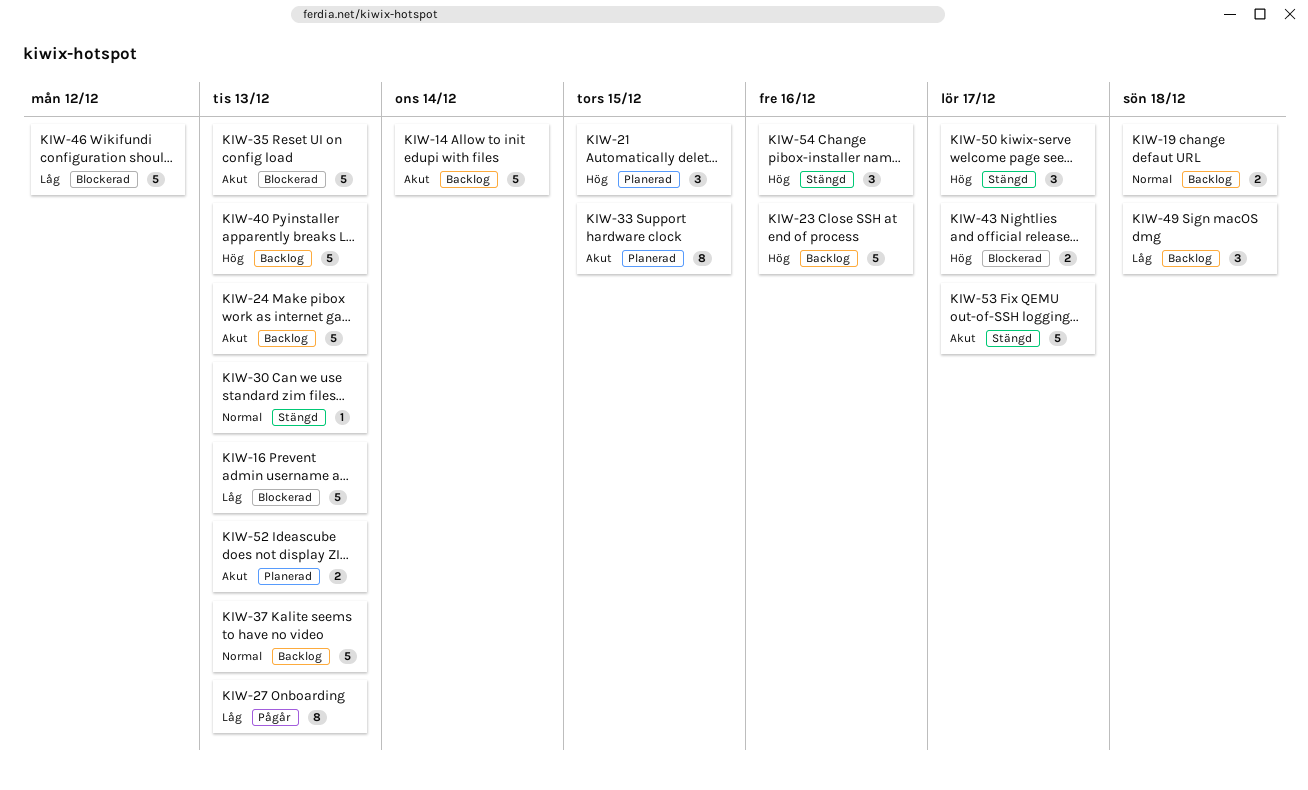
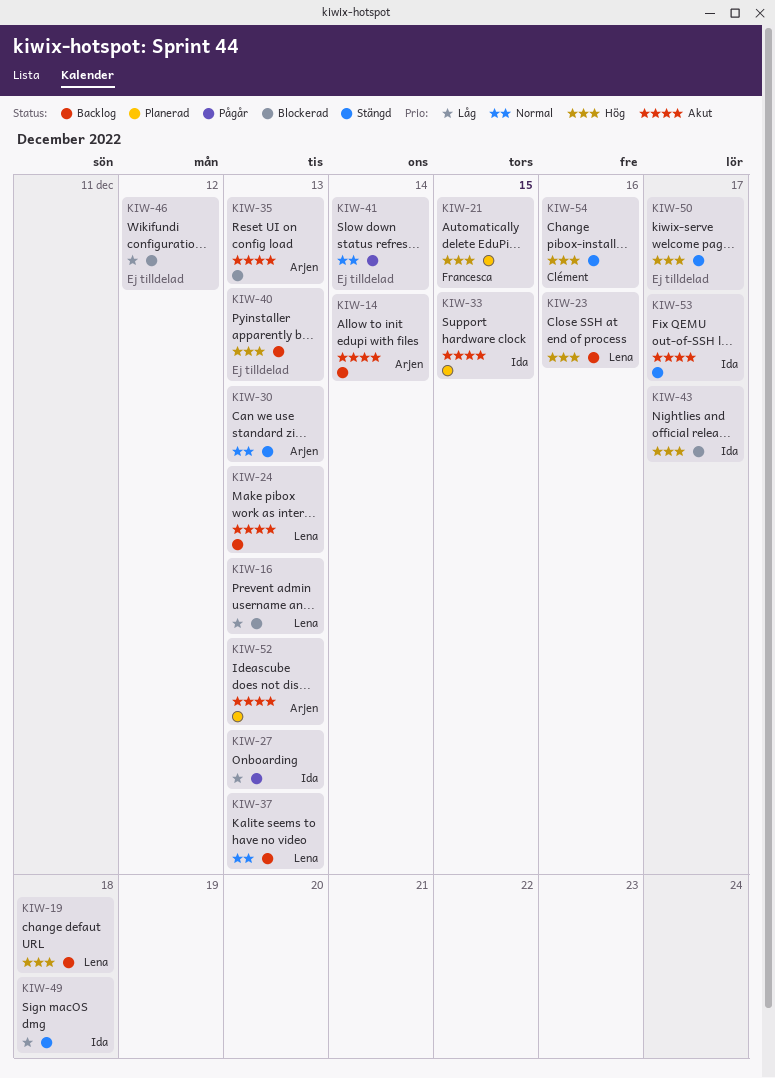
KIW-19, priority: Normal -> Hög
KIW-41: none -> present
KIW-49, status: Backlog -> Stängd

